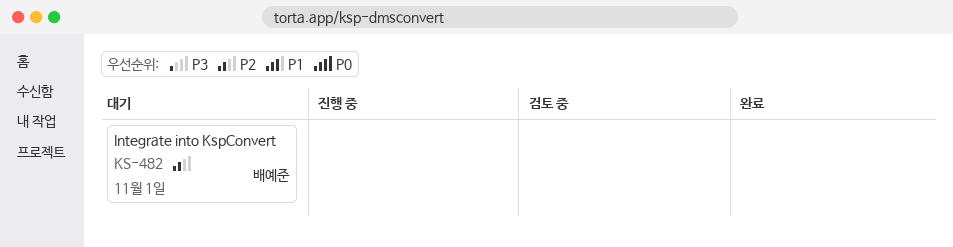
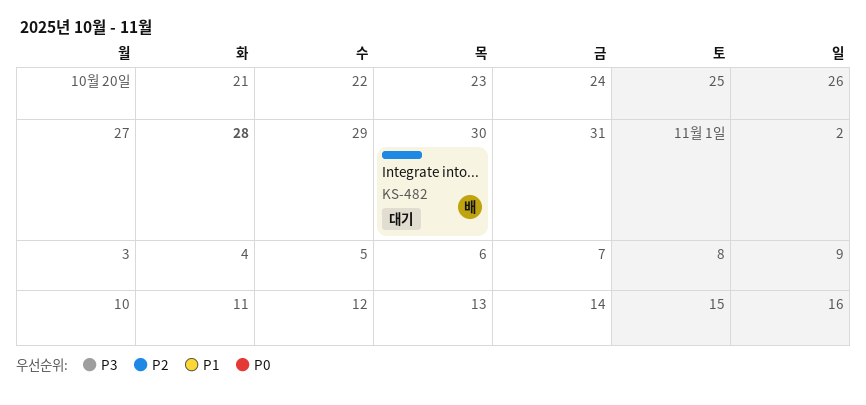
KS-482, due: Nov 1 -> Oct 30

